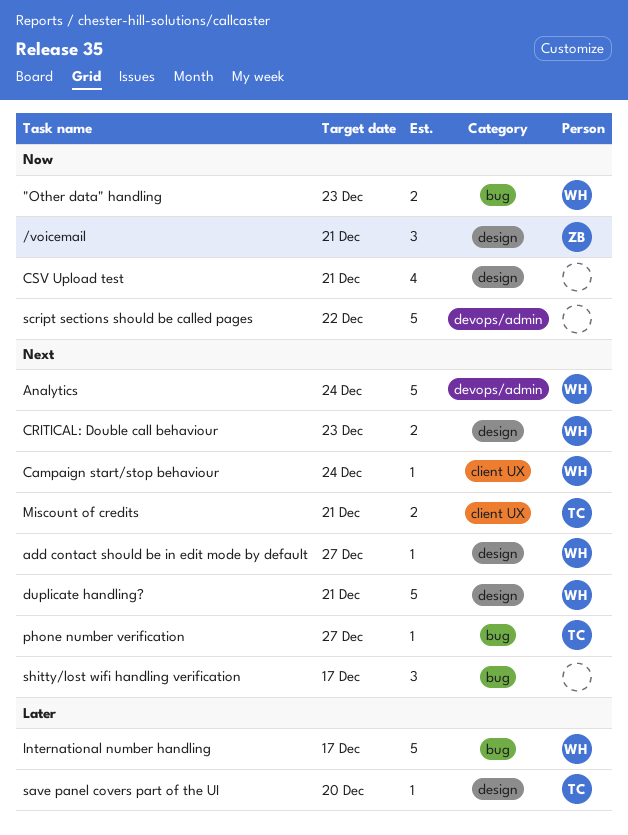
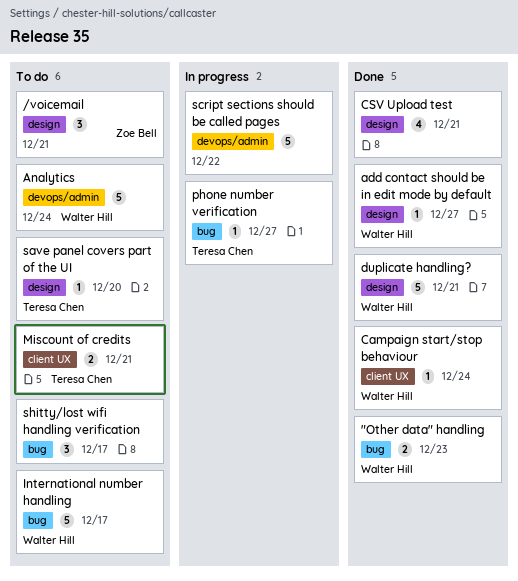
CRITICAL: Double call behaviour: present -> none

